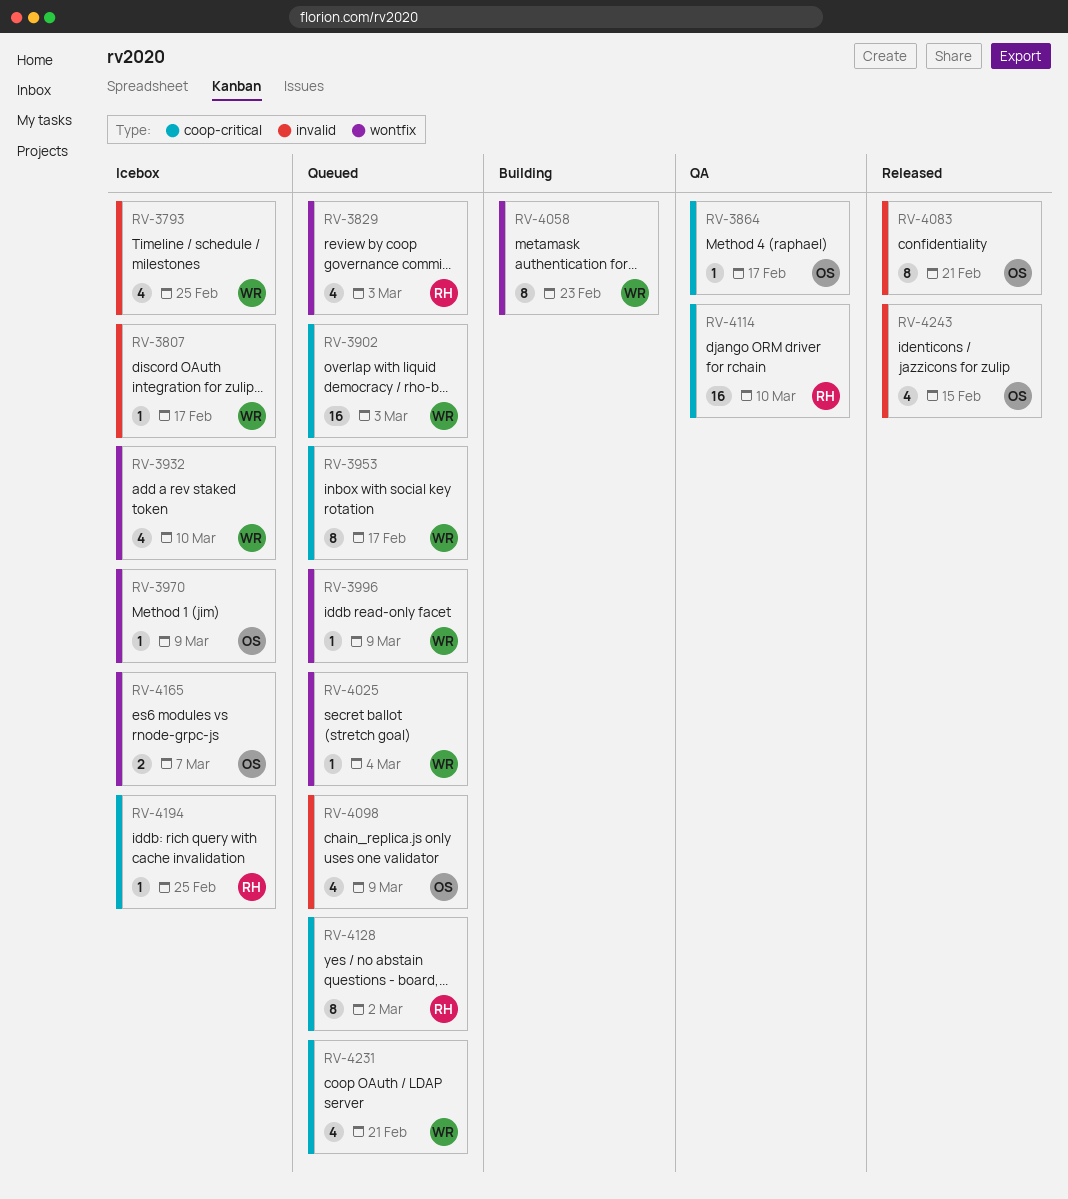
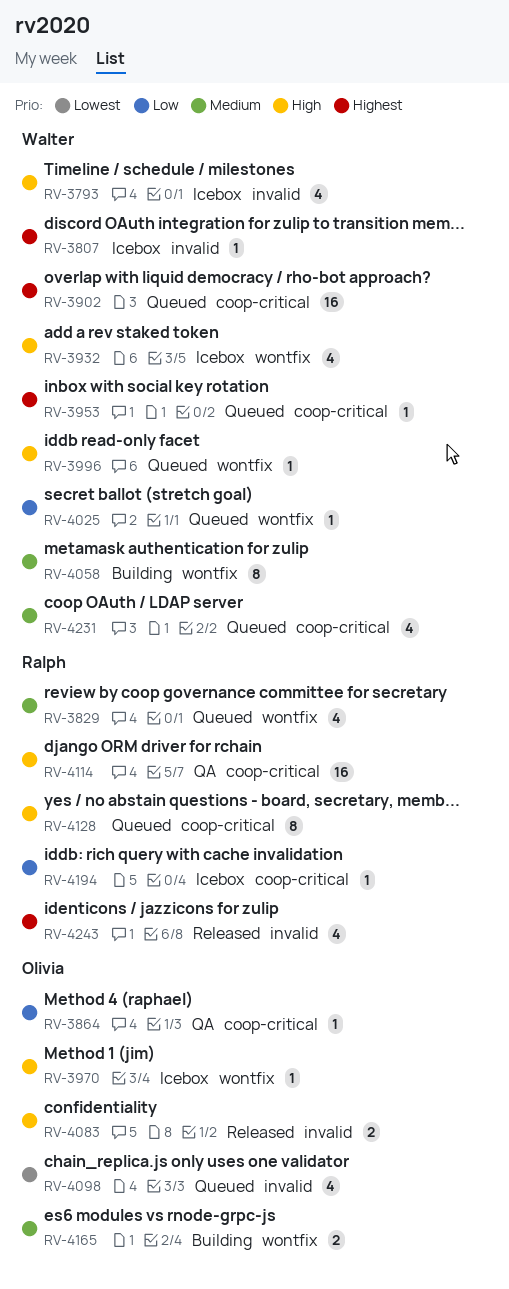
RV-3953, estimate: 8 -> 1
RV-4083, estimate: 8 -> 2
RV-4165, status: Icebox -> Building
RV-4243, owner: Olivia -> Ralph

